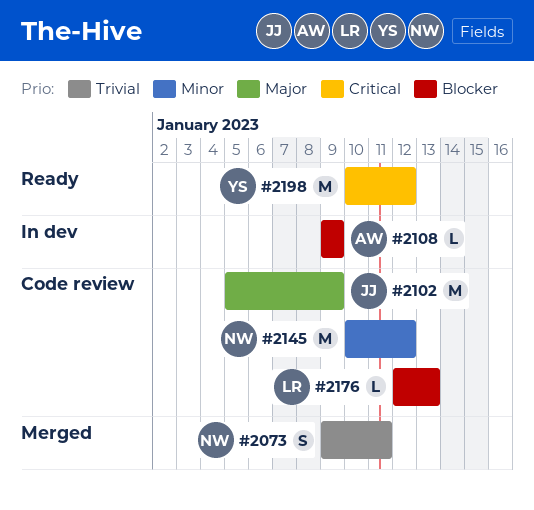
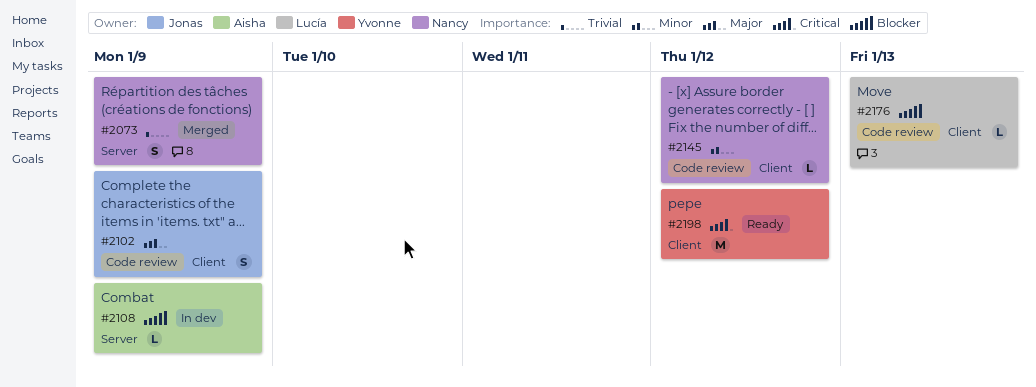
#2073, due: Jan 11 -> Jan 9
#2102, estimate: M -> S
#2145, estimate: M -> L

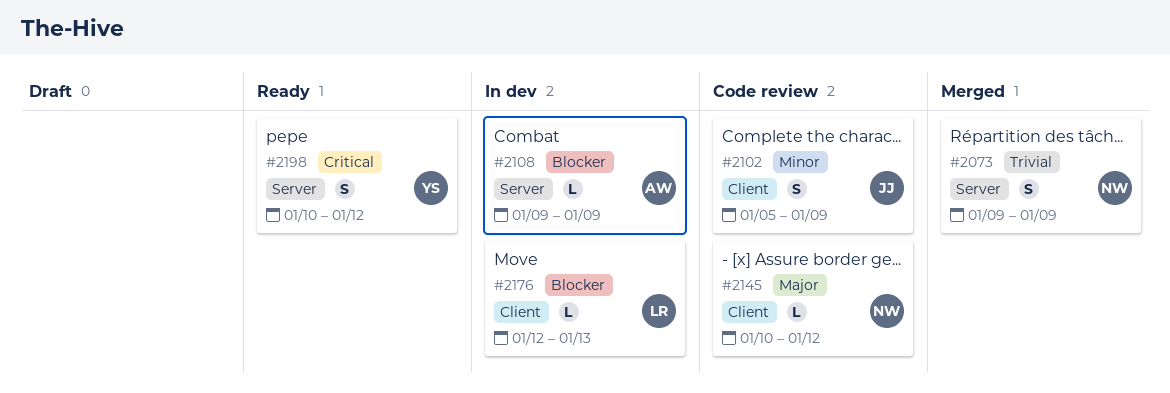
#2102, priority: Major -> Minor
#2145, priority: Minor -> Major
#2176, status: Code review -> In dev
#2198, label: Client -> Server
#2198, estimate: M -> S

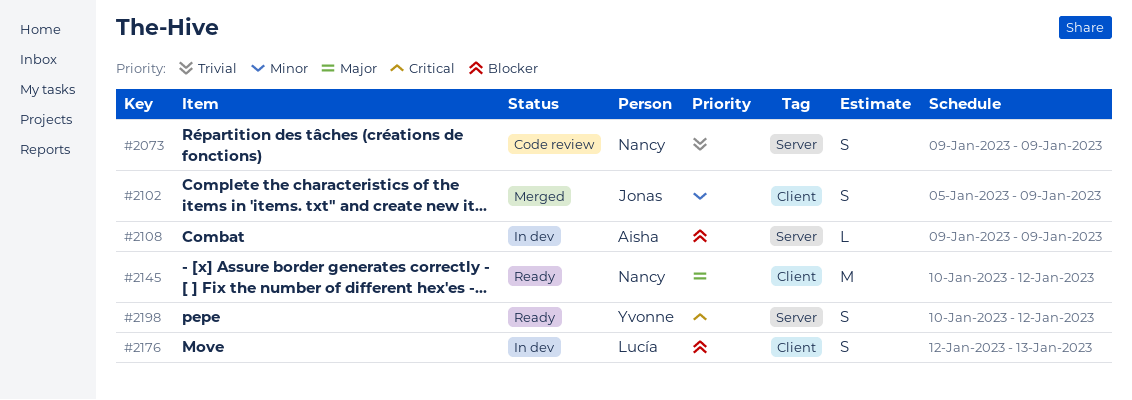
#2073, status: Merged -> Code review
#2102, status: Code review -> Merged
#2145, status: Code review -> Ready
#2145, estimate: L -> M
#2176, estimate: L -> S

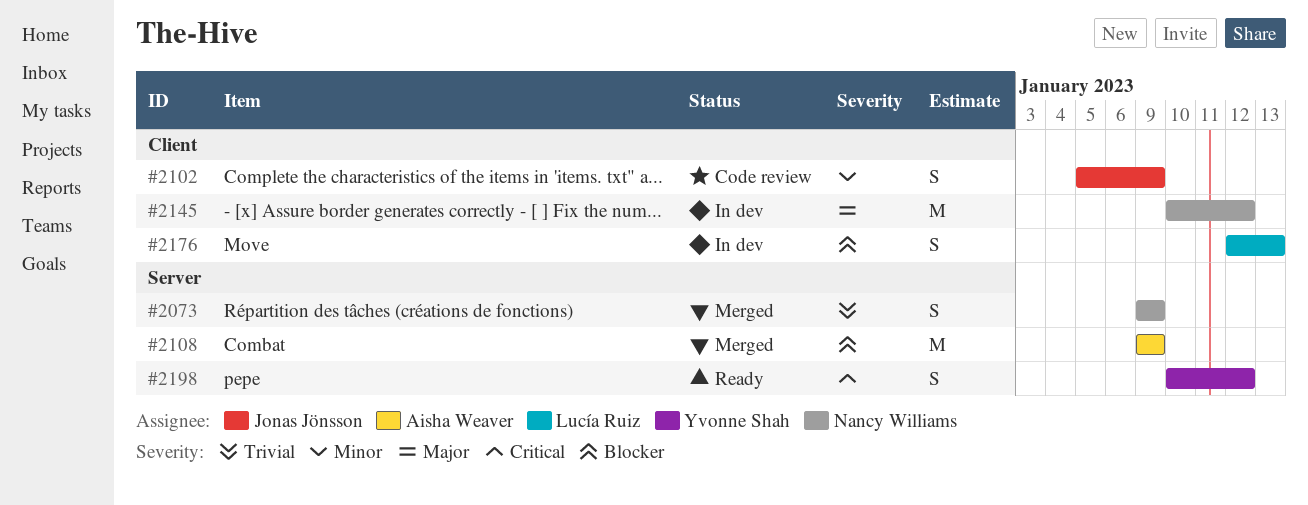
#2073, status: Code review -> Merged
#2102, status: Merged -> Code review
#2108, status: In dev -> Merged
#2108, estimate: L -> M
#2145, status: Ready -> In dev

